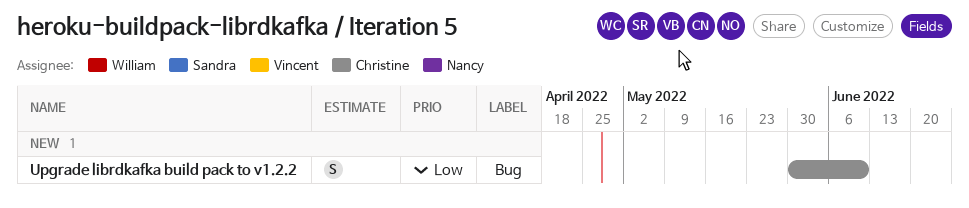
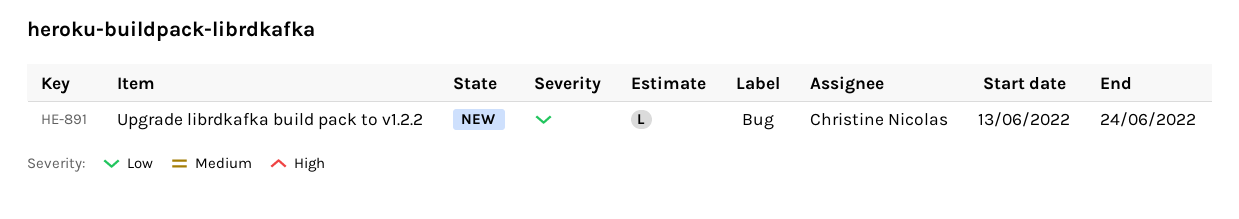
Upgrade librdkafka build pack to v1.2.2, estimate: S -> L
Upgrade librdkafka build pack to v1.2.2, start: May 30 -> Jun 13
Upgrade librdkafka build pack to v1.2.2, due: Jun 10 -> Jun 24

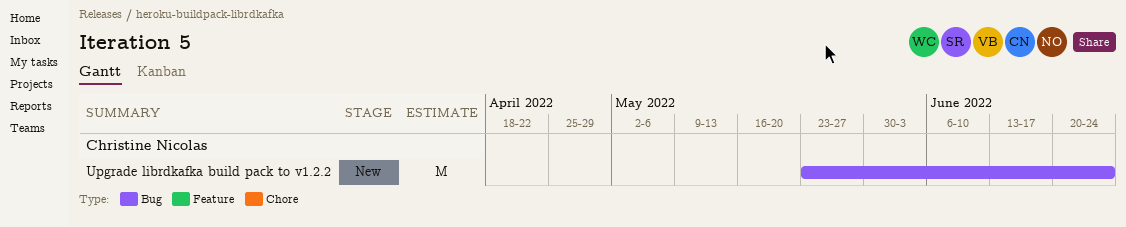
Upgrade librdkafka build pack to v1.2.2, estimate: L -> M
Upgrade librdkafka build pack to v1.2.2, start: Jun 13 -> May 23

